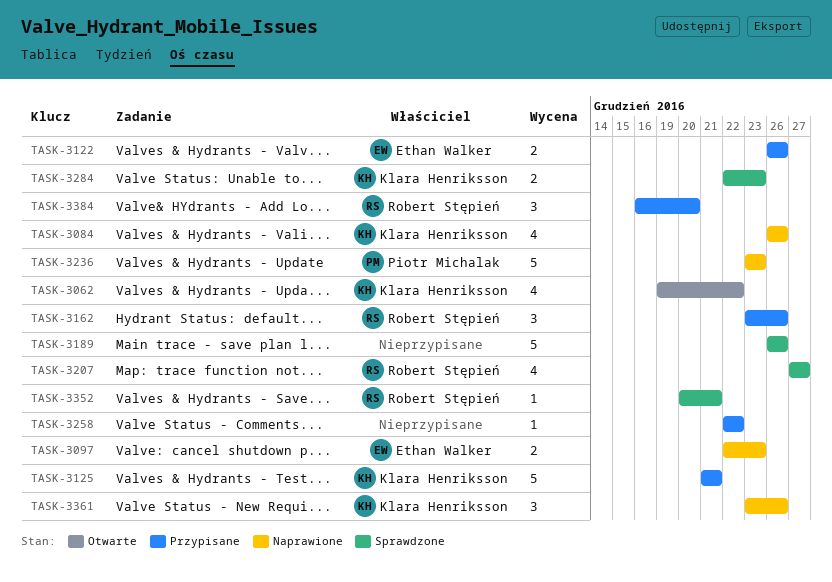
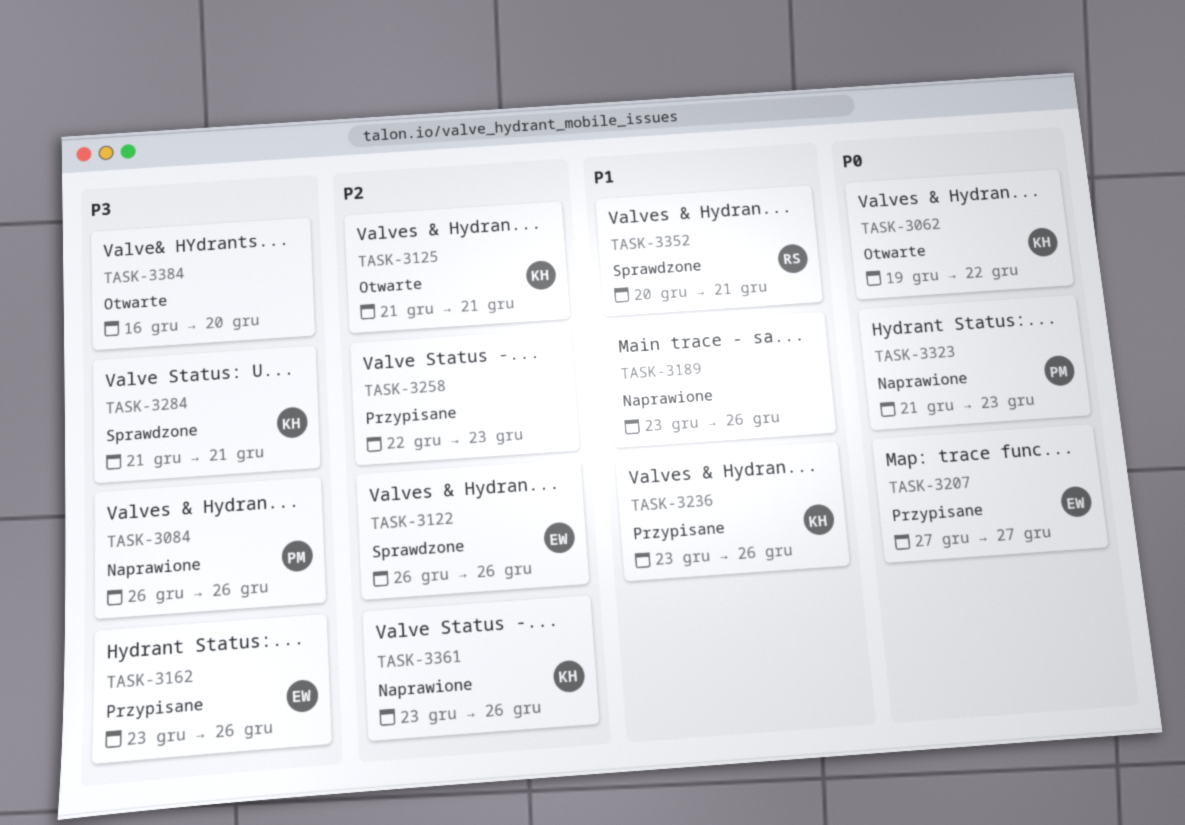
TASK-3084, owner: Klara Henriksson -> Piotr Michalak
TASK-3097: present -> none
TASK-3122, status: Przypisane -> Sprawdzone
TASK-3125, status: Przypisane -> Otwarte
TASK-3162, owner: Robert Stępień -> Ethan Walker
TASK-3189, status: Sprawdzone -> Naprawione
TASK-3189, start: Dec 26 -> Dec 23
TASK-3207, status: Sprawdzone -> Przypisane
TASK-3207, owner: Robert Stępień -> Ethan Walker
TASK-3236, status: Naprawione -> Przypisane
TASK-3236, owner: Piotr Michalak -> Klara Henriksson
TASK-3236, due: Dec 23 -> Dec 26
TASK-3258, due: Dec 22 -> Dec 23
TASK-3284, start: Dec 22 -> Dec 21
TASK-3284, due: Dec 23 -> Dec 21
TASK-3323: none -> present
TASK-3384, status: Przypisane -> Otwarte
TASK-3384, owner: Robert Stępień -> none

